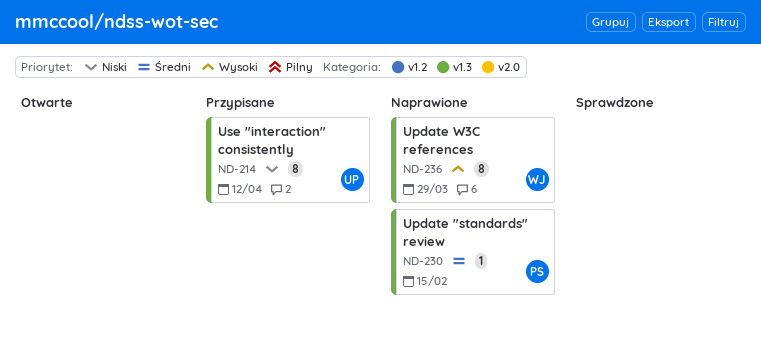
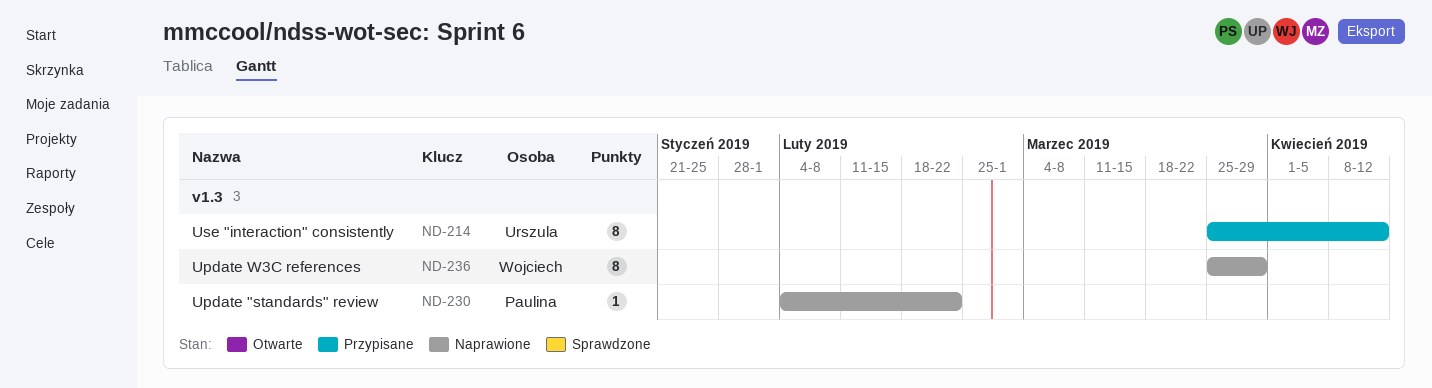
ND-230, due: Feb 15 -> Feb 22

